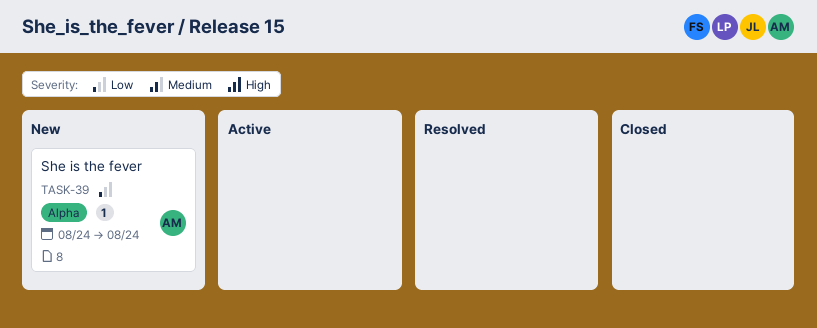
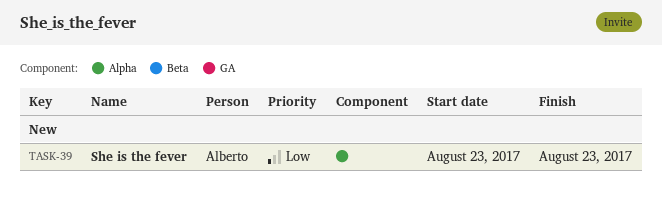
TASK-39, start: Aug 24 -> Aug 23
TASK-39, due: Aug 24 -> Aug 23

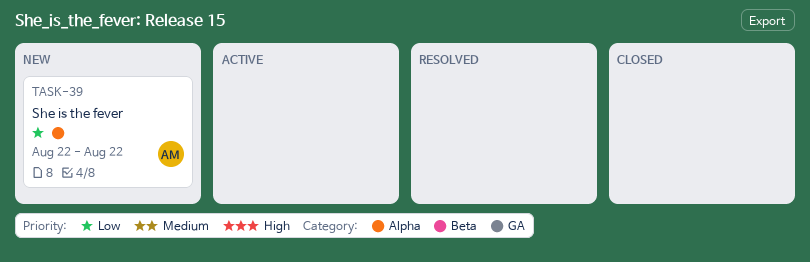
TASK-39, start: Aug 23 -> Aug 22
TASK-39, due: Aug 23 -> Aug 22

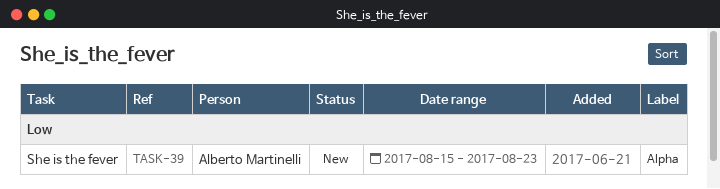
TASK-39, start: Aug 22 -> Aug 15
TASK-39, due: Aug 22 -> Aug 23

